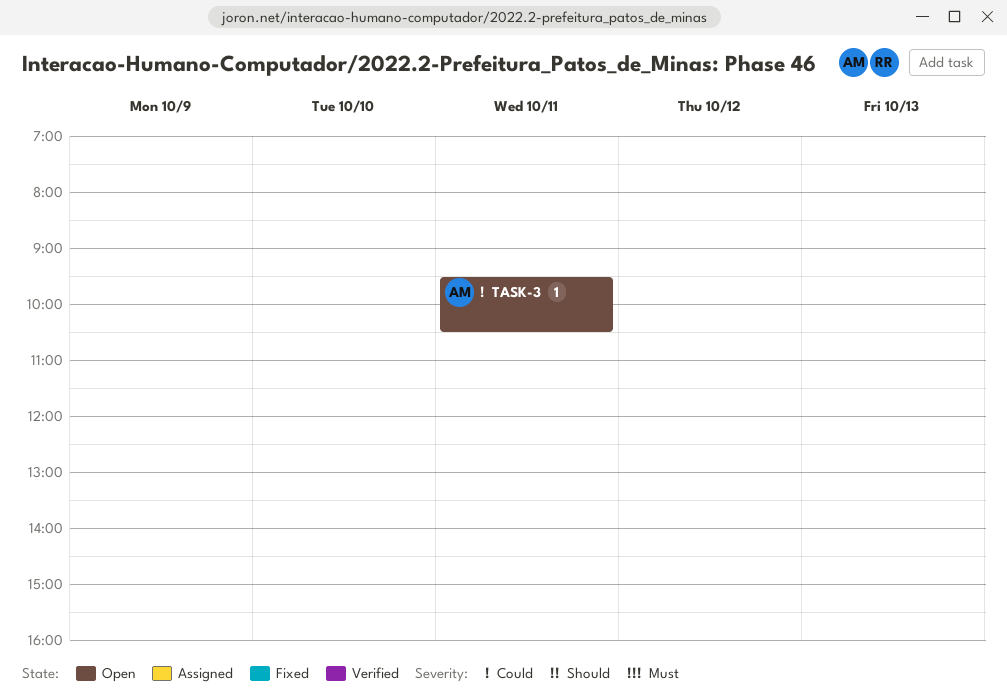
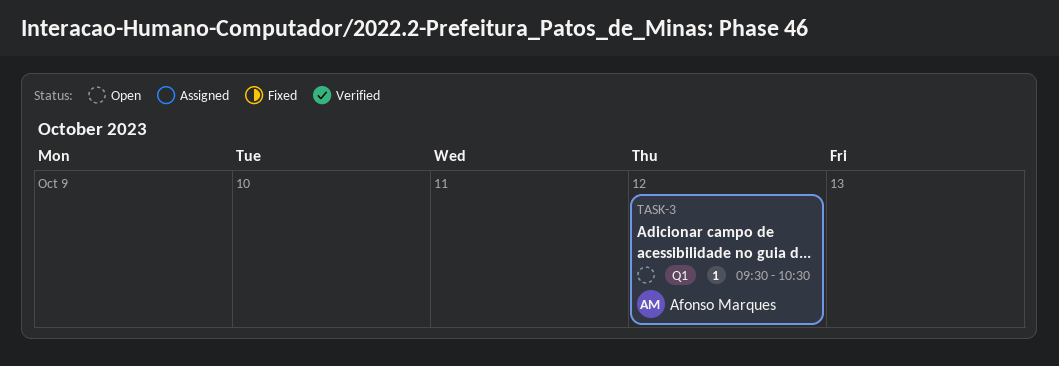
TASK-3, day: Oct 11 -> Oct 12

